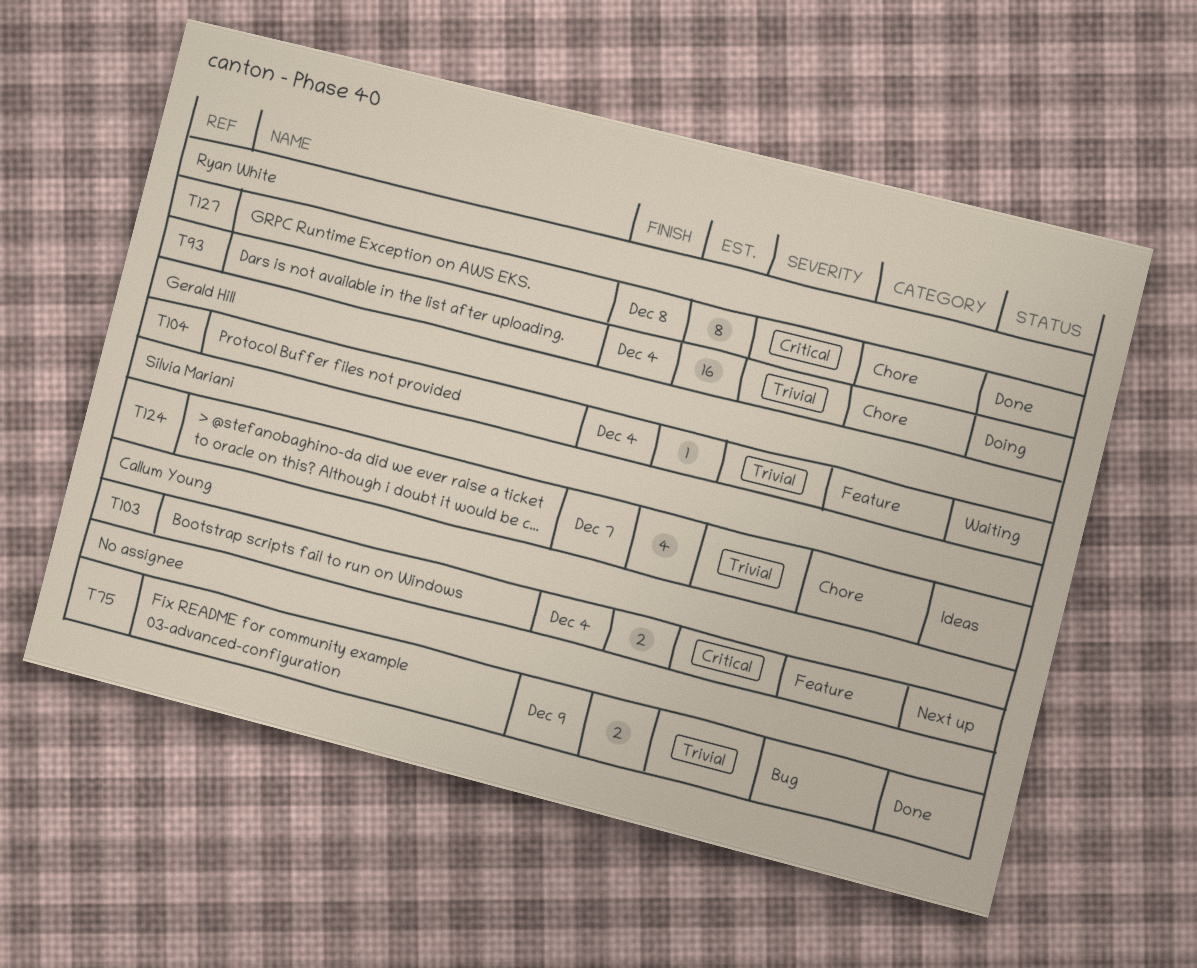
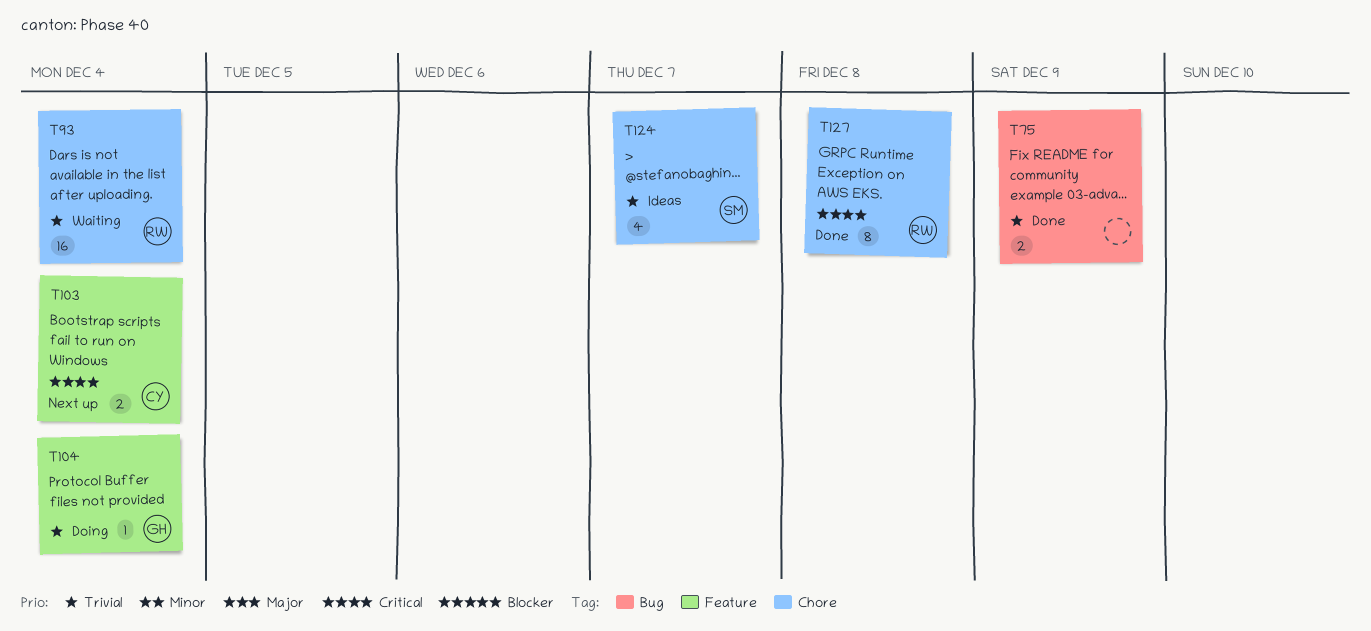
T93, status: Doing -> Waiting
T104, status: Waiting -> Doing

